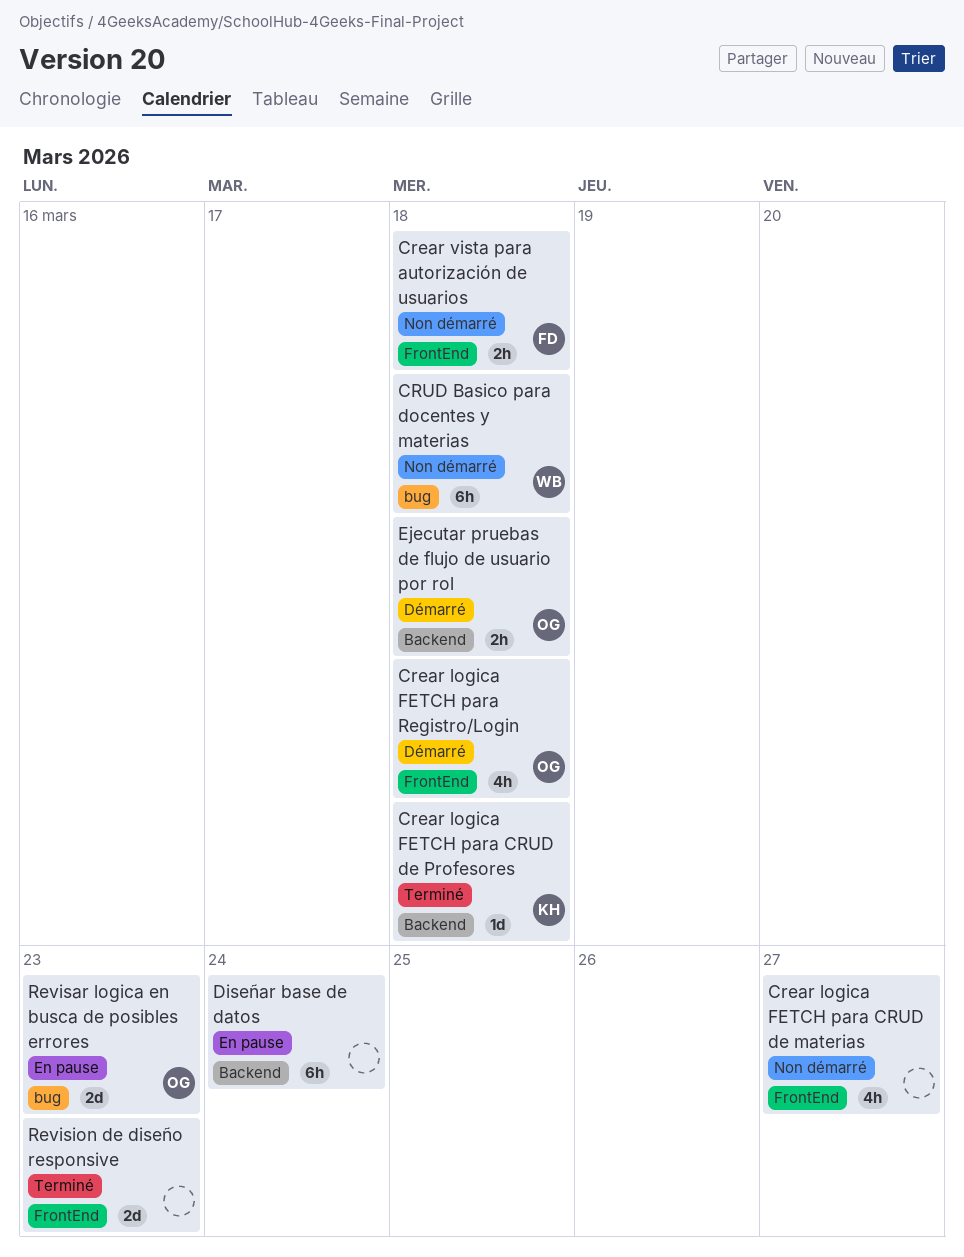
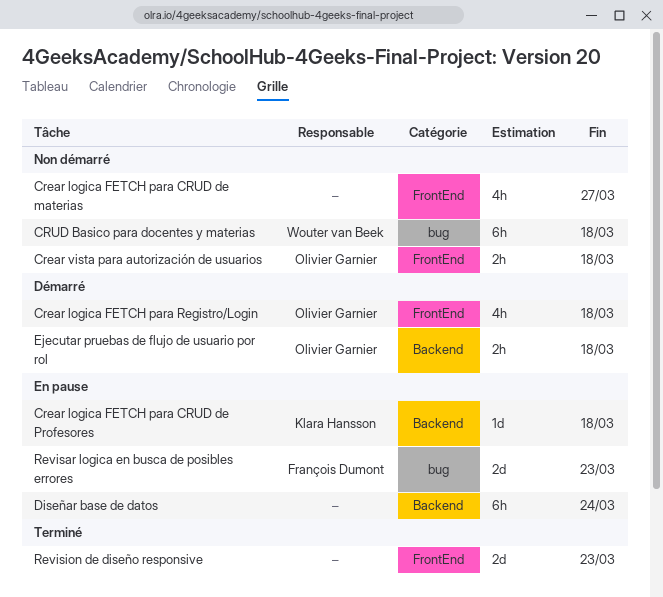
Crear logica FETCH para CRUD de Profesores, status: Terminé -> En pause
Crear vista para autorización de usuarios, owner: François Dumont -> Olivier Garnier
Revisar logica en busca de posibles errores, owner: Olivier Garnier -> François Dumont

